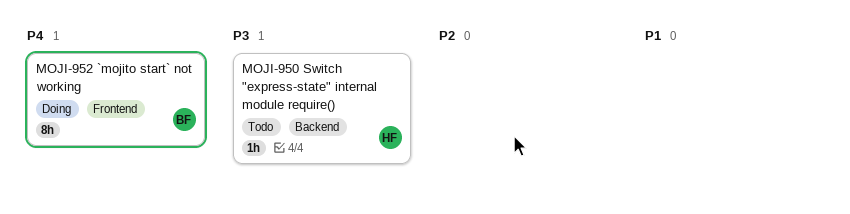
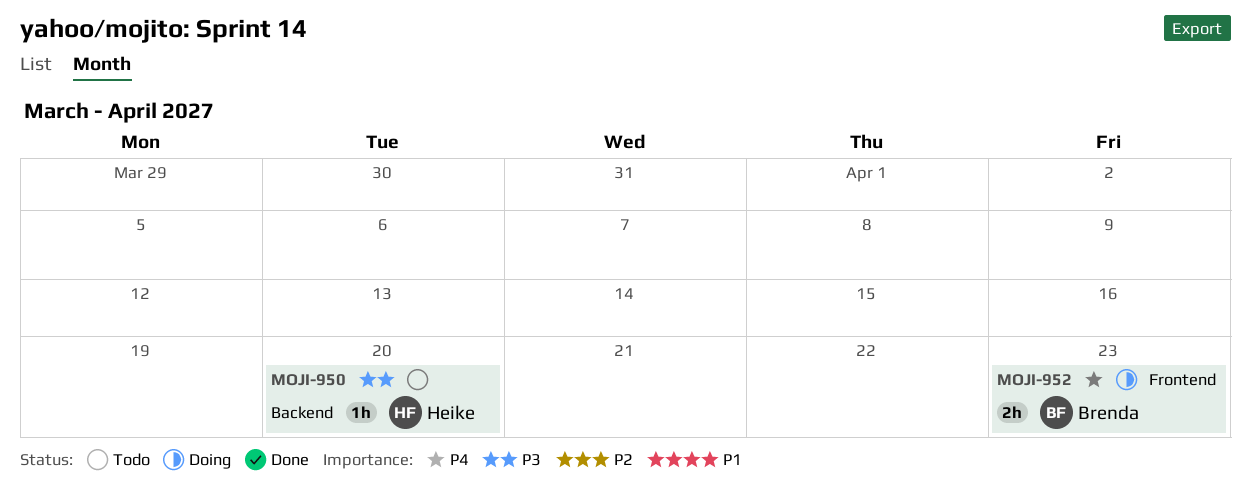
MOJI-952, estimate: 8h -> 2h

